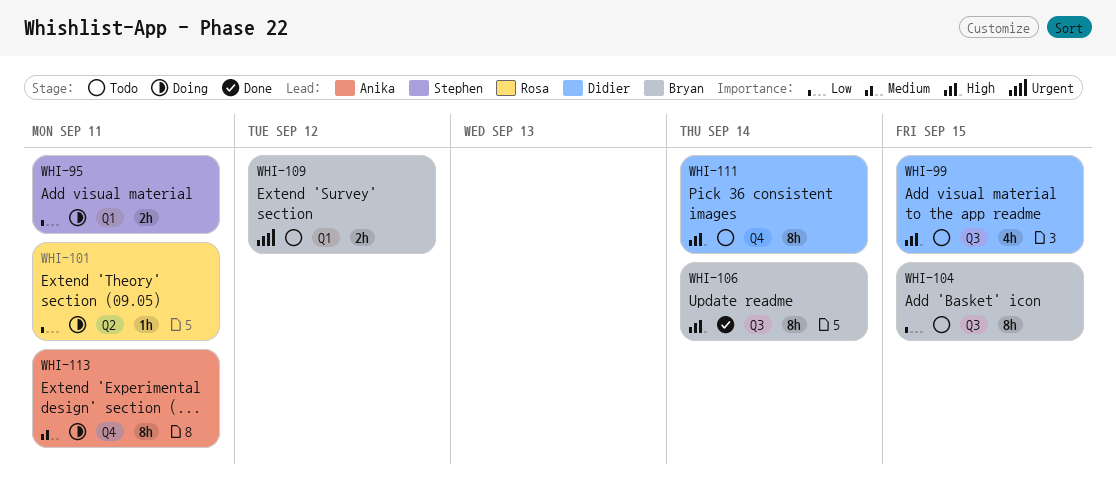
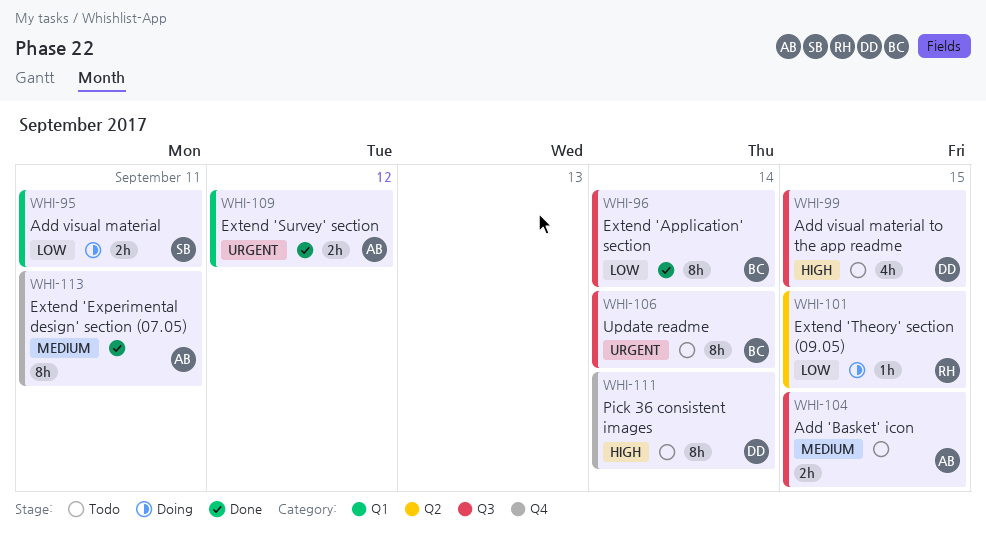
WHI-96: none -> present
WHI-101, due: Sep 11 -> Sep 15
WHI-104, owner: Bryan -> Anika
WHI-104, priority: Low -> Medium
WHI-104, estimate: 8h -> 2h
WHI-106, status: Done -> Todo
WHI-106, priority: High -> Urgent
WHI-109, status: Todo -> Done
WHI-109, owner: Bryan -> Anika
WHI-113, status: Doing -> Done

